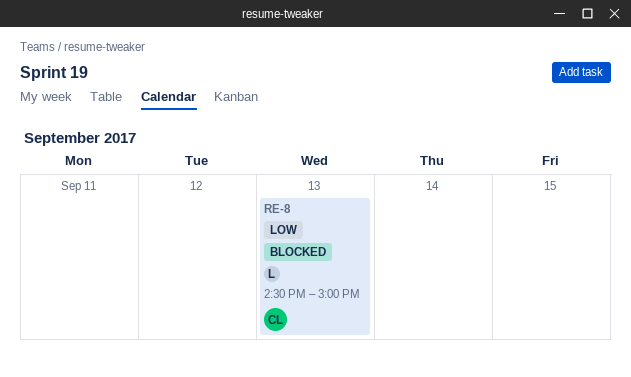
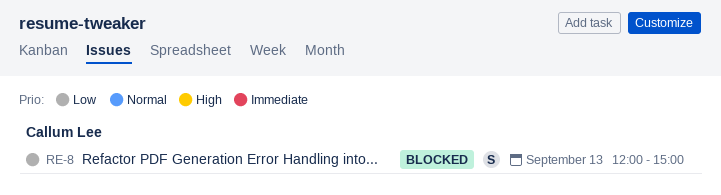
RE-8, estimate: L -> S
RE-8, begins: 14:30 -> 12:00

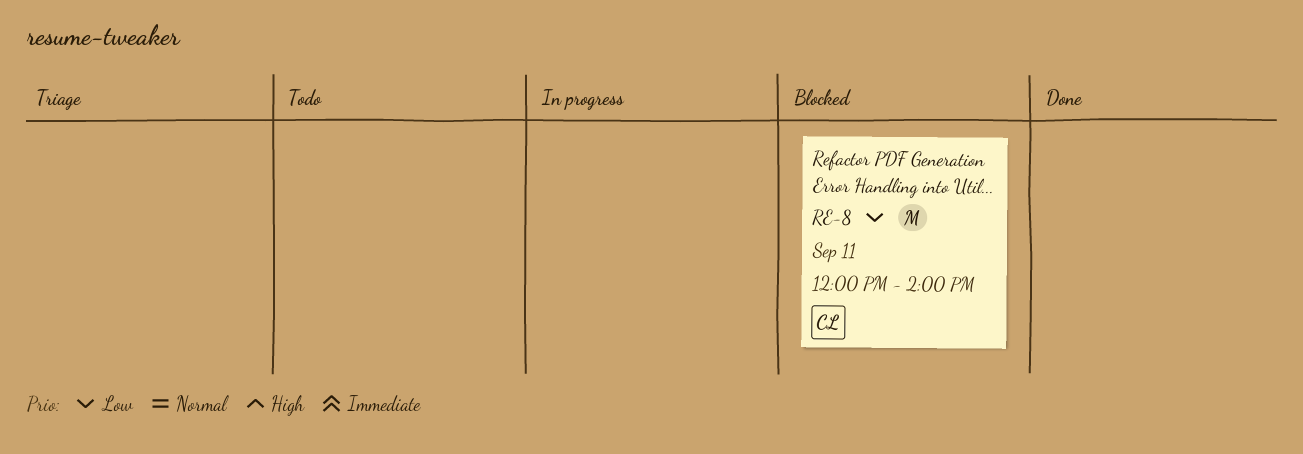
RE-8, estimate: S -> M
RE-8, day: Sep 13 -> Sep 11
RE-8, ends: 15:00 -> 14:00

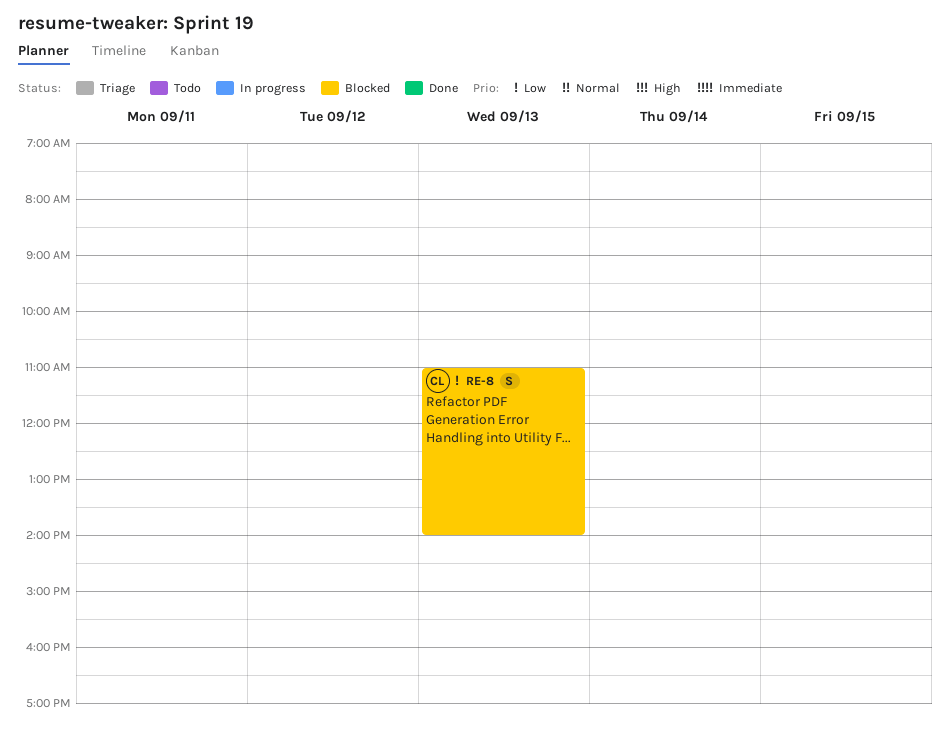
RE-8, estimate: M -> S
RE-8, day: Sep 11 -> Sep 13
RE-8, begins: 12:00 -> 11:00

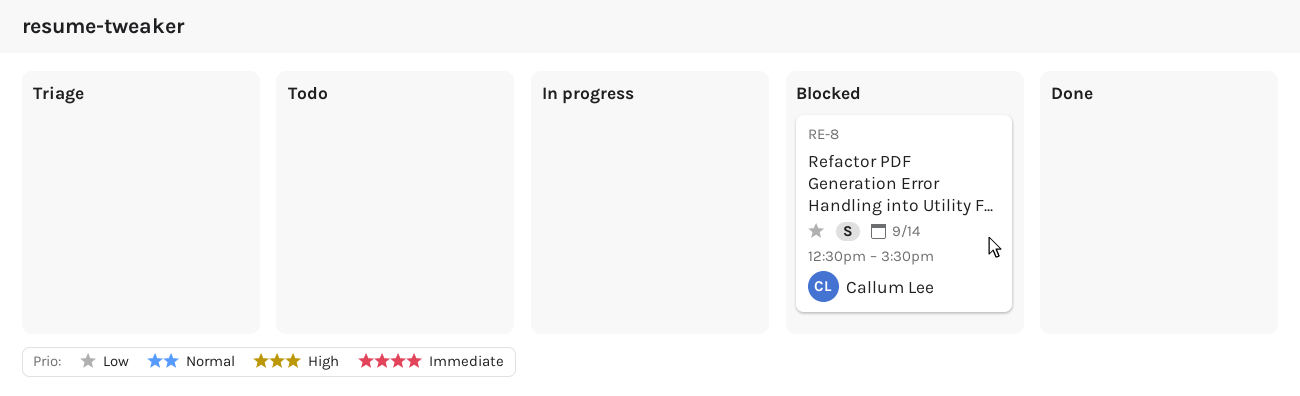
RE-8, day: Sep 13 -> Sep 14
RE-8, begins: 11:00 -> 12:30
RE-8, ends: 14:00 -> 15:30

